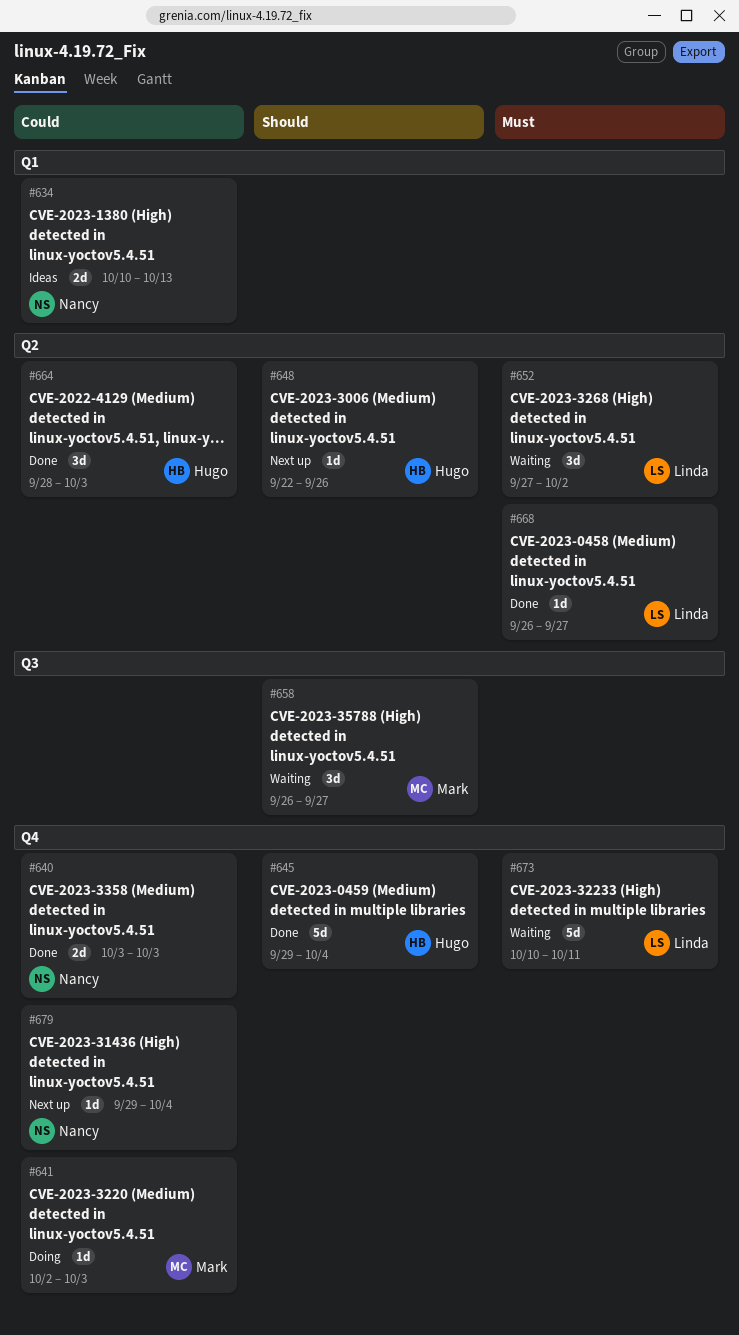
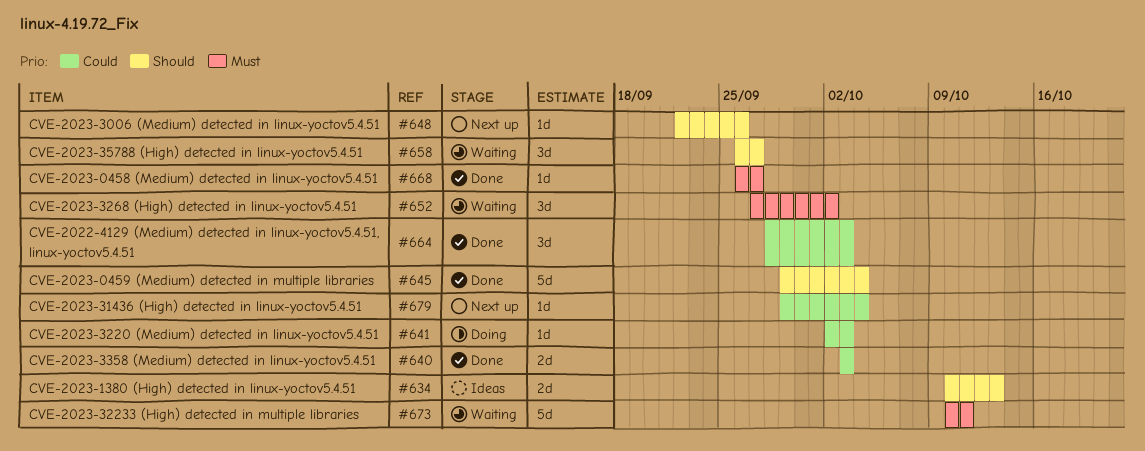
#634, priority: Could -> Should

